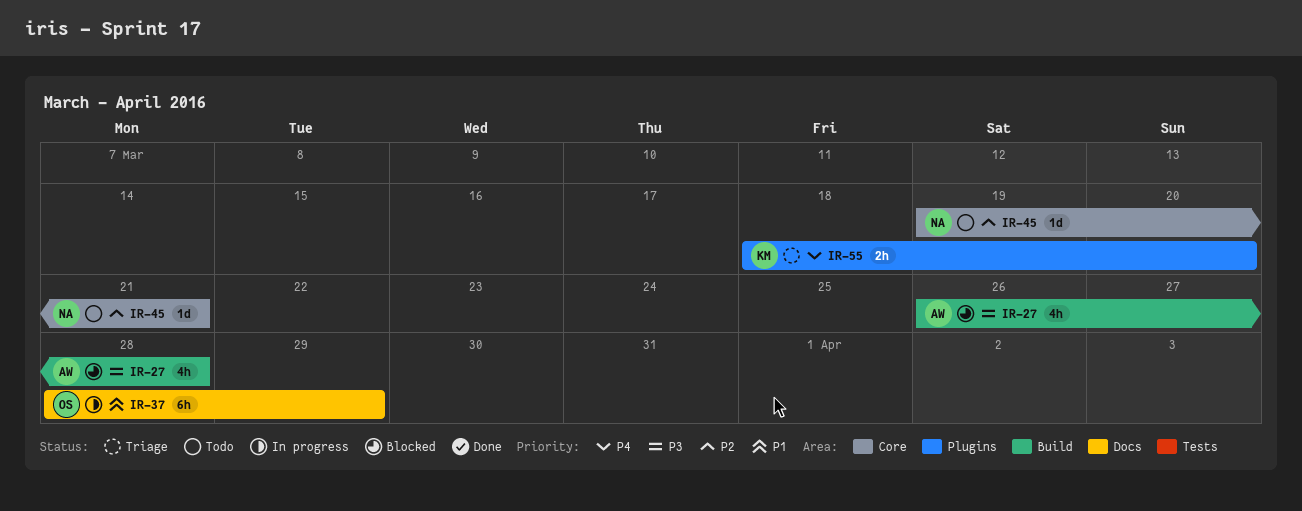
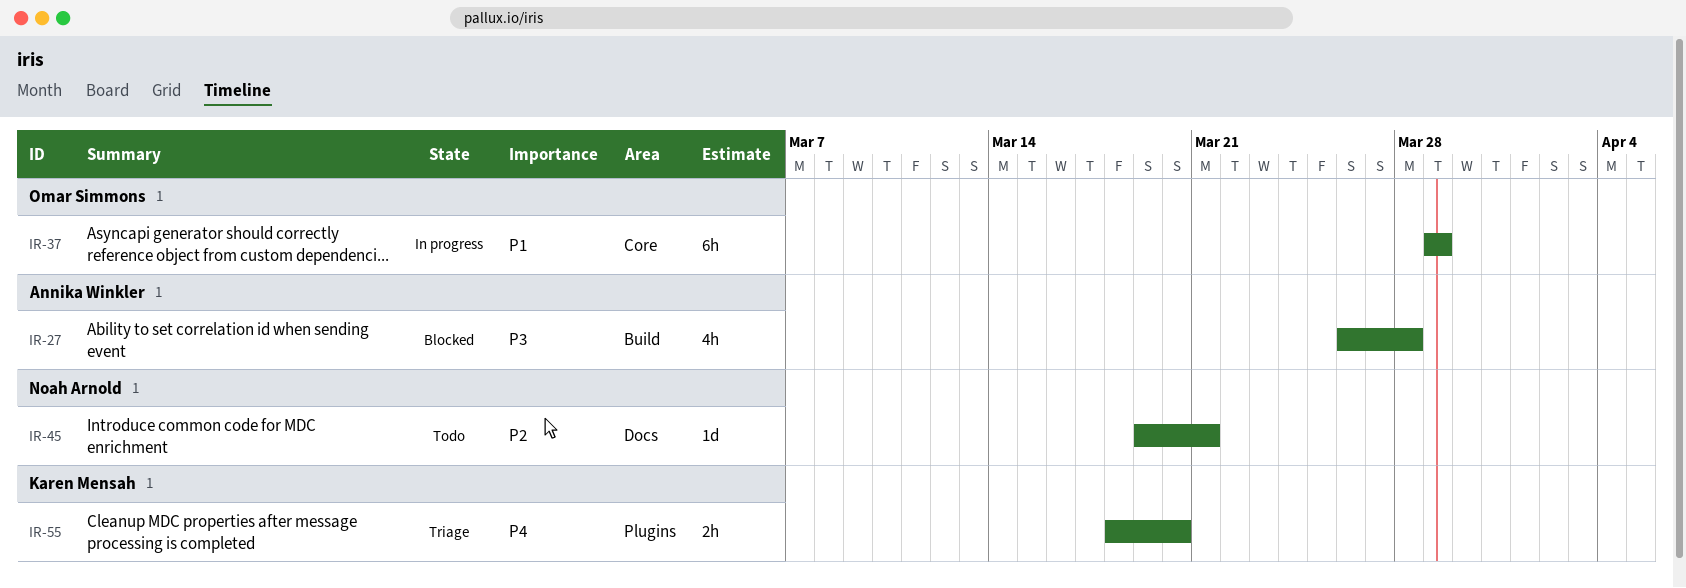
IR-37, label: Docs -> Core
IR-37, start: Mar 28 -> Mar 29
IR-45, label: Core -> Docs

